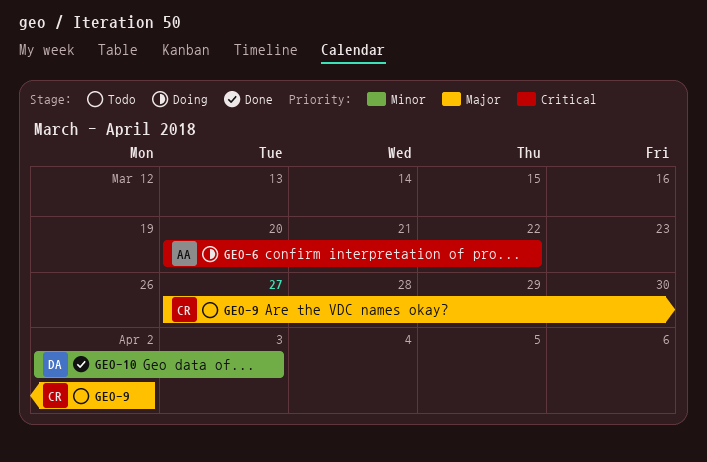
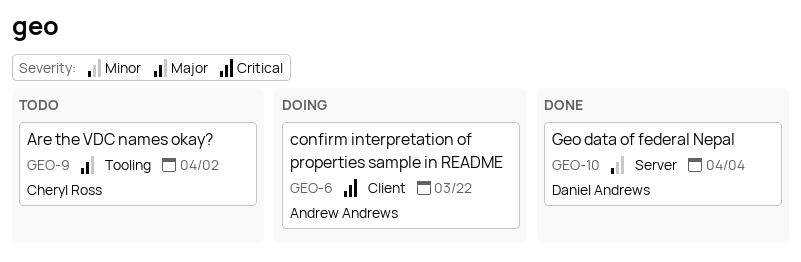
GEO-10, due: Apr 3 -> Apr 4

